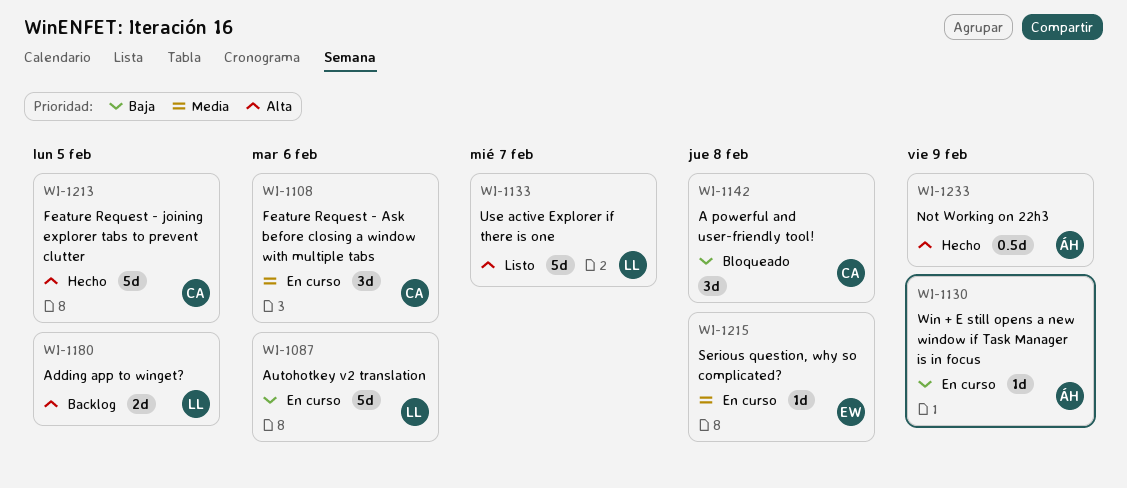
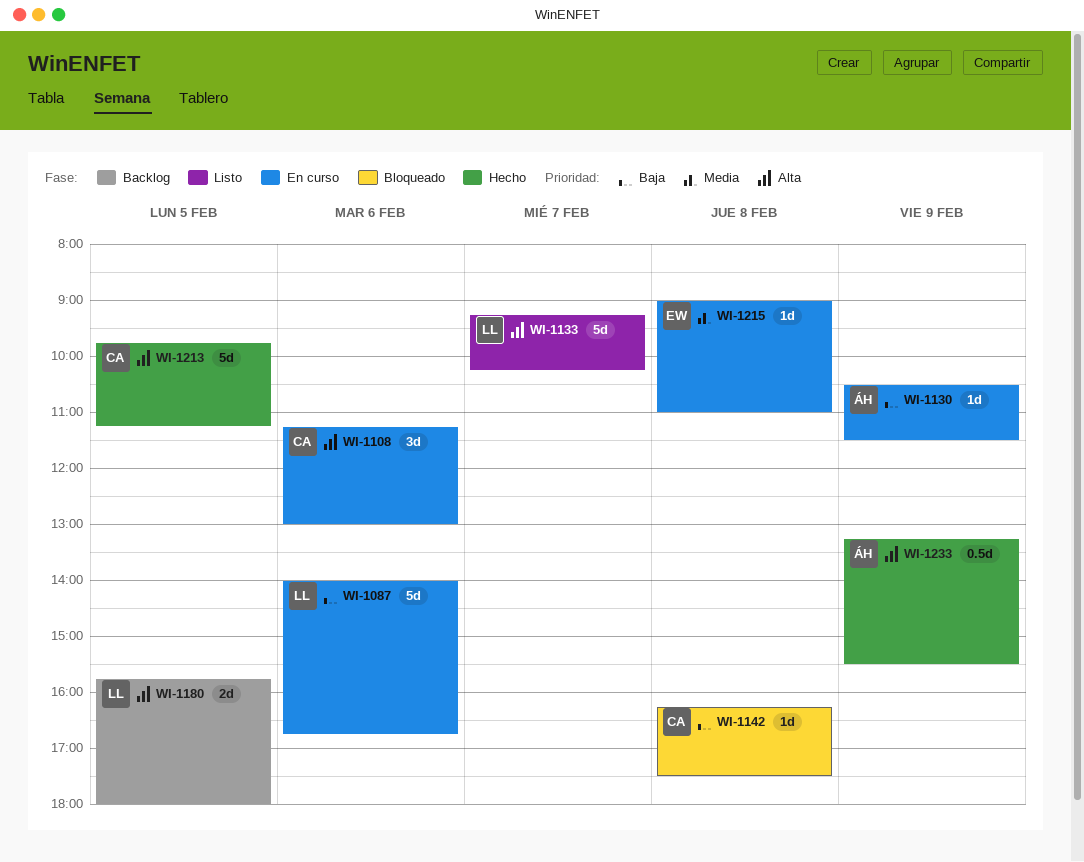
WI-1108, priority: Media -> Alta
WI-1142, estimate: 3d -> 1d

